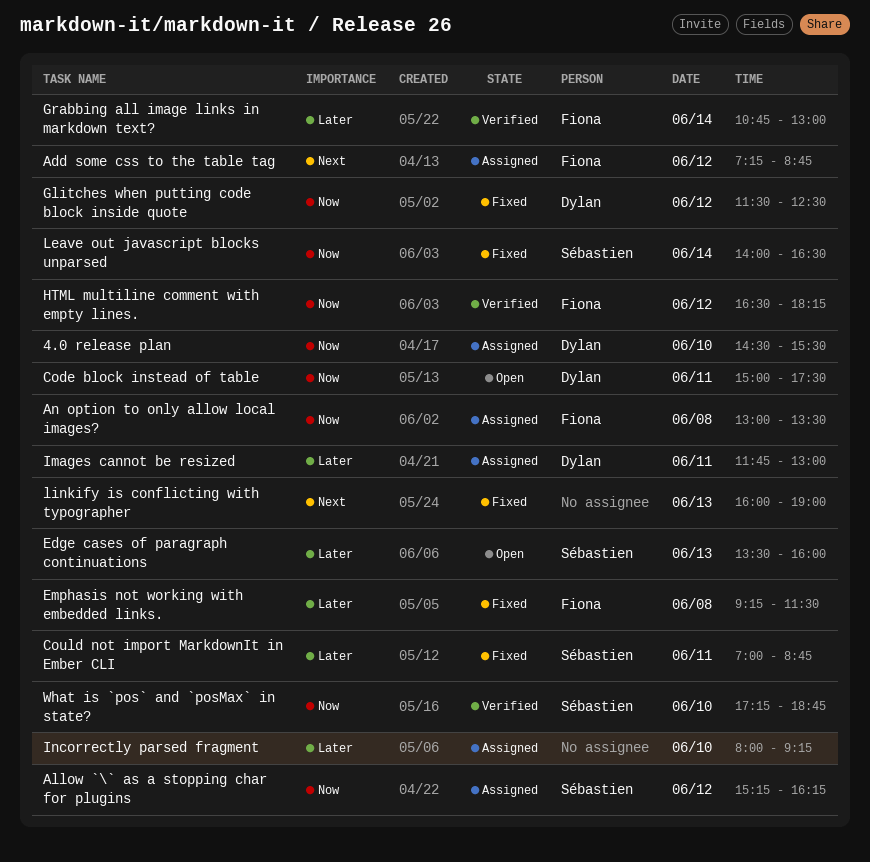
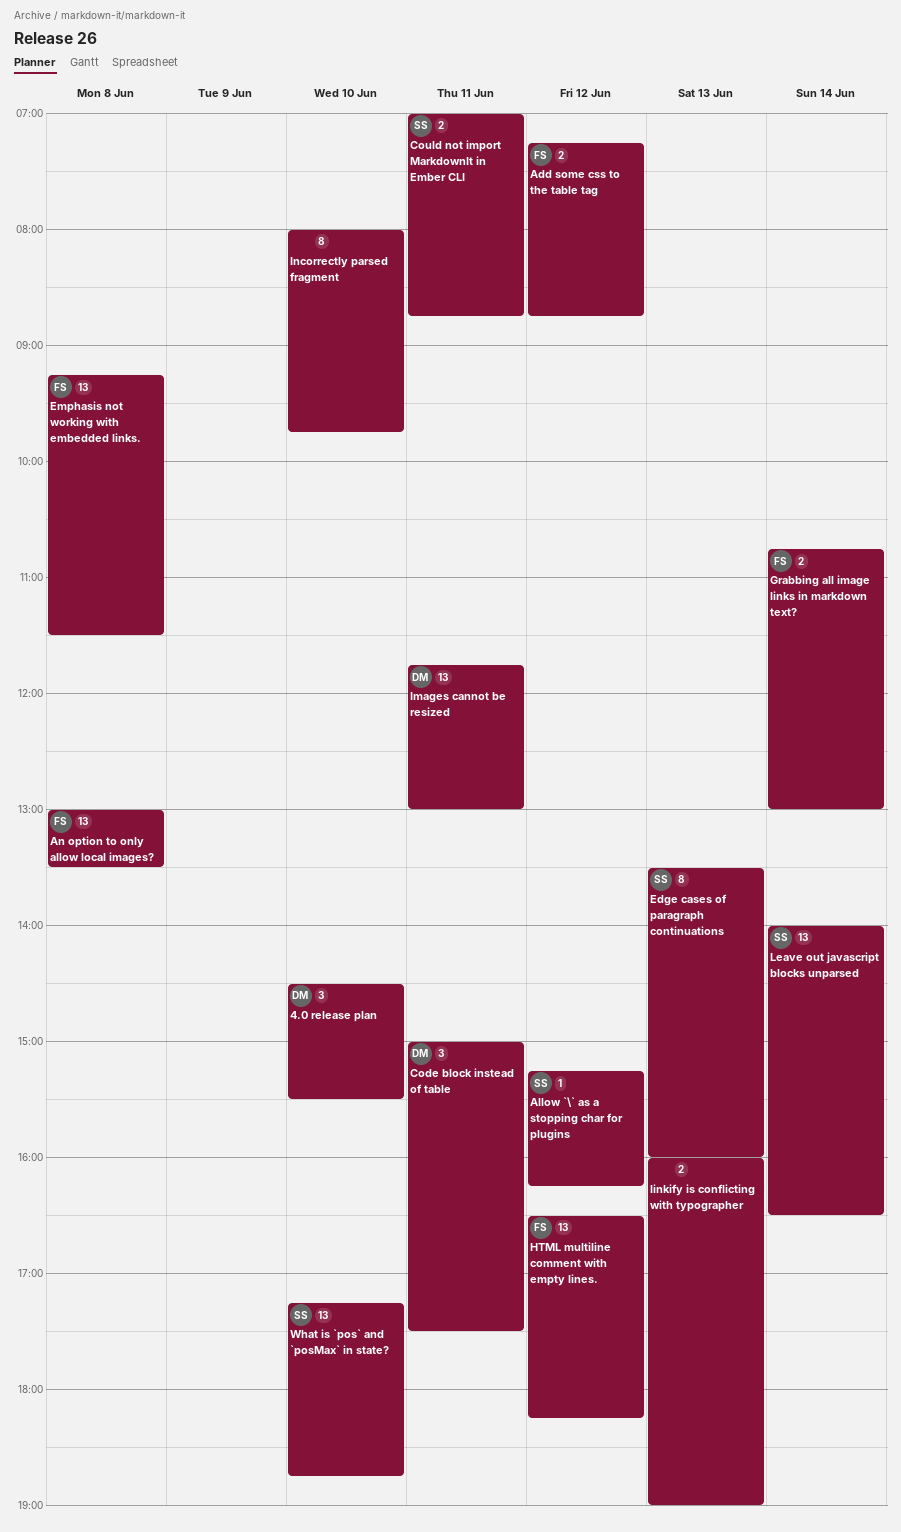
Glitches when putting code block inside quote: present -> none
Incorrectly parsed fragment, ends: 09:15 -> 09:45

